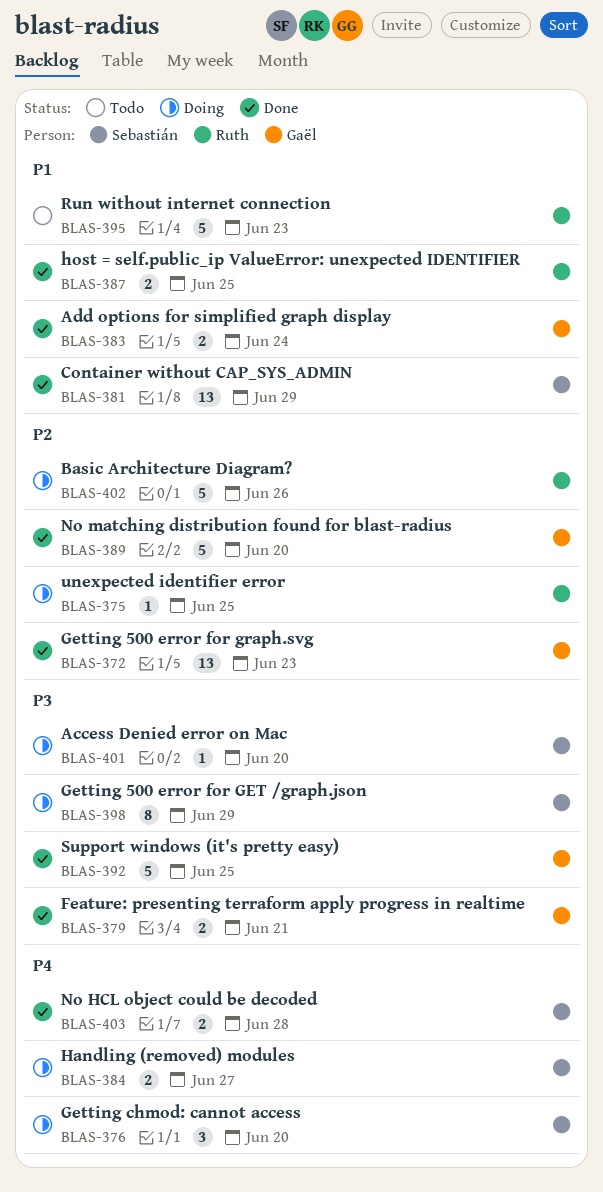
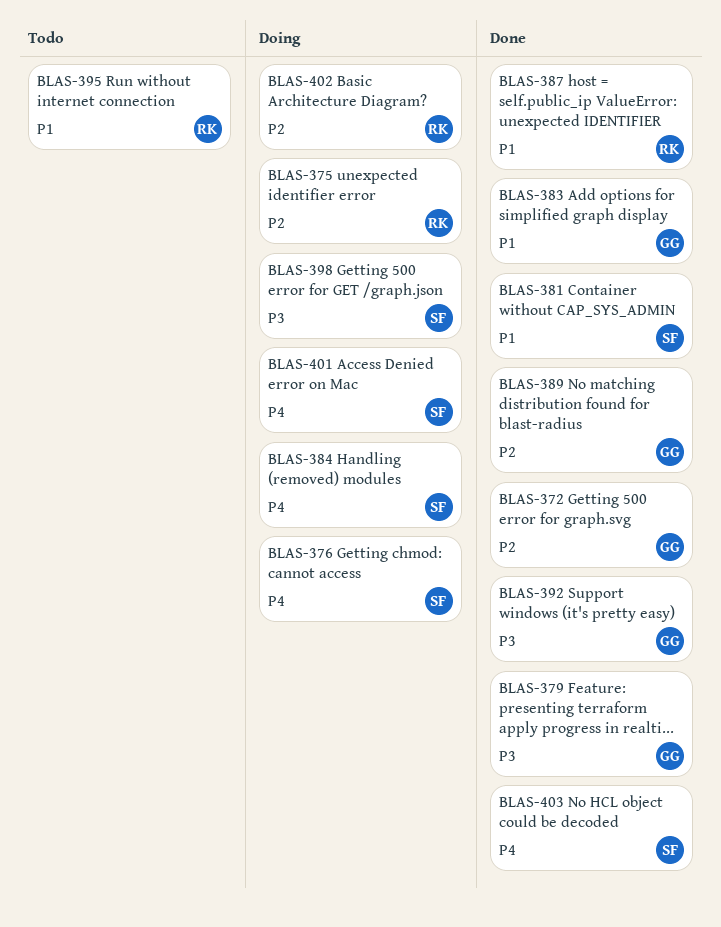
BLAS-401, priority: P3 -> P4

